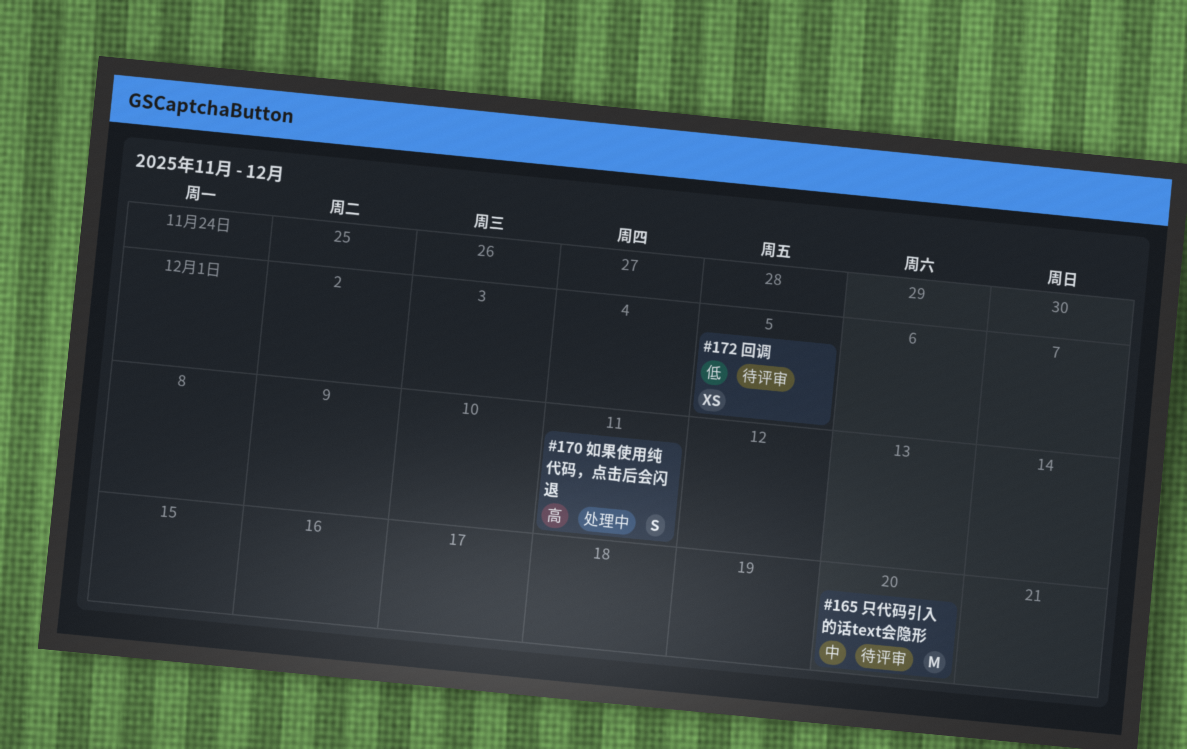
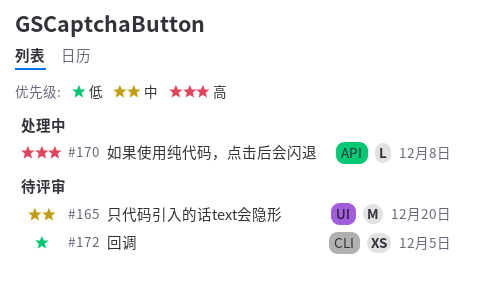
#170, estimate: S -> L
#170, due: Dec 11 -> Dec 8

